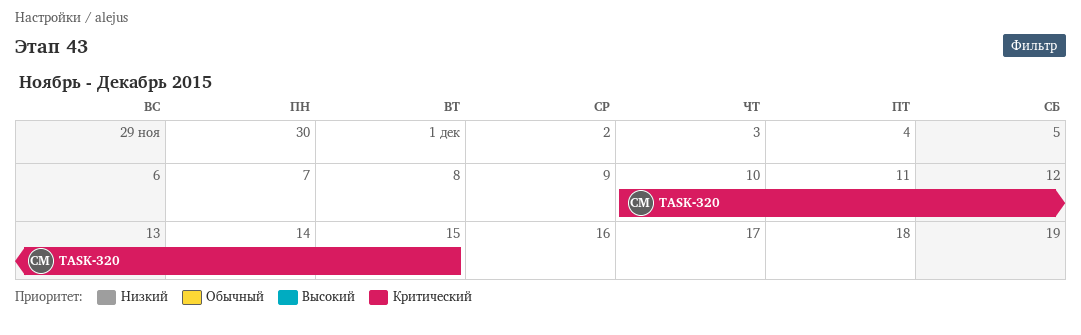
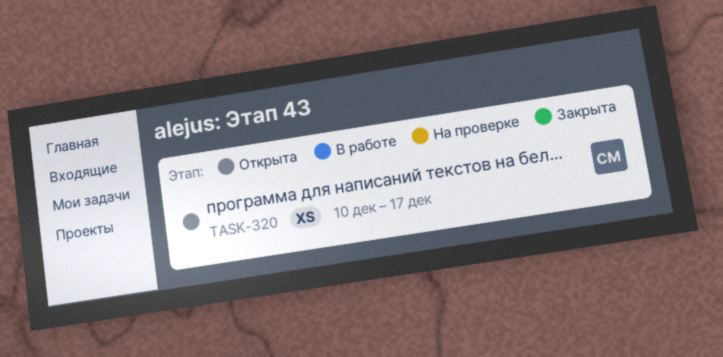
TASK-320, due: Dec 15 -> Dec 17

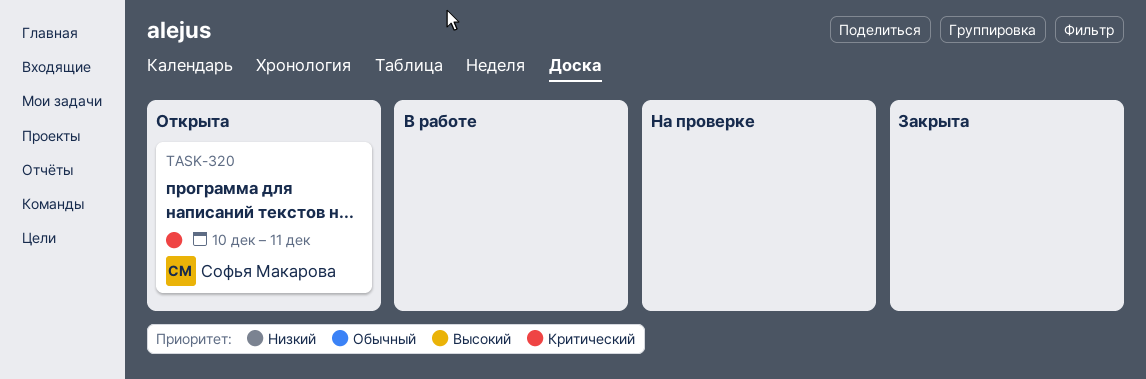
TASK-320, due: Dec 17 -> Dec 11

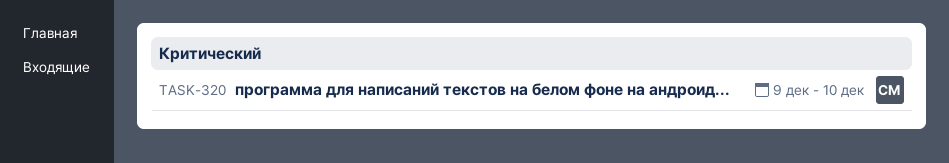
TASK-320, start: Dec 10 -> Dec 9
TASK-320, due: Dec 11 -> Dec 10

